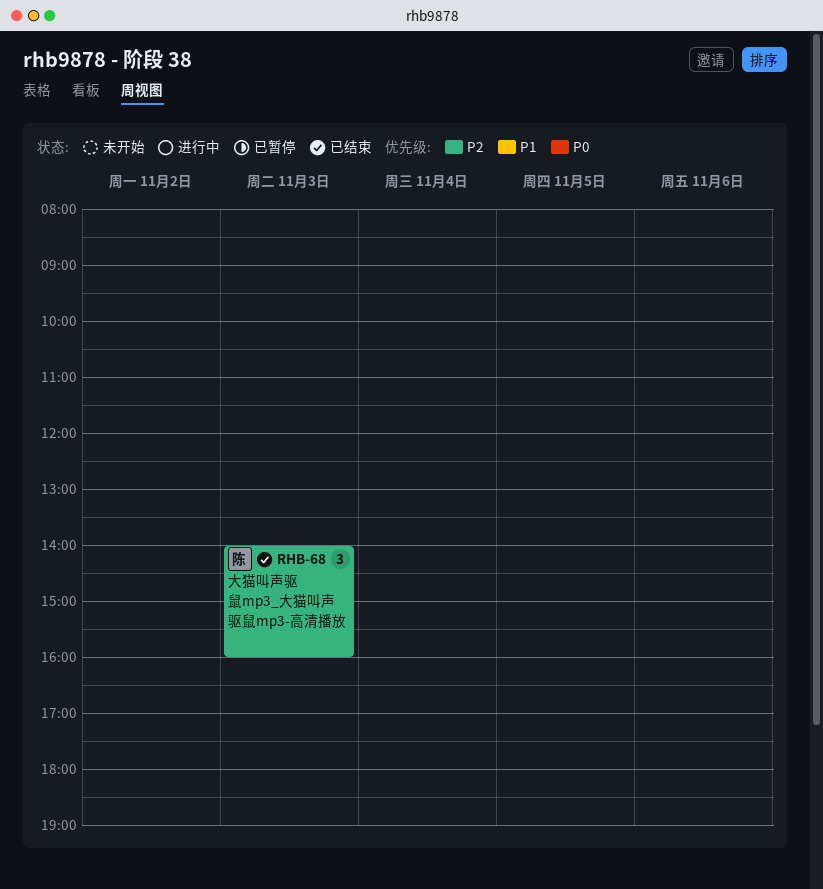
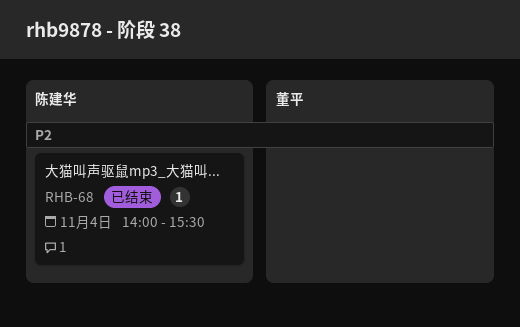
RHB-68, estimate: 3 -> 1
RHB-68, day: Nov 3 -> Nov 4
RHB-68, ends: 16:00 -> 15:30

